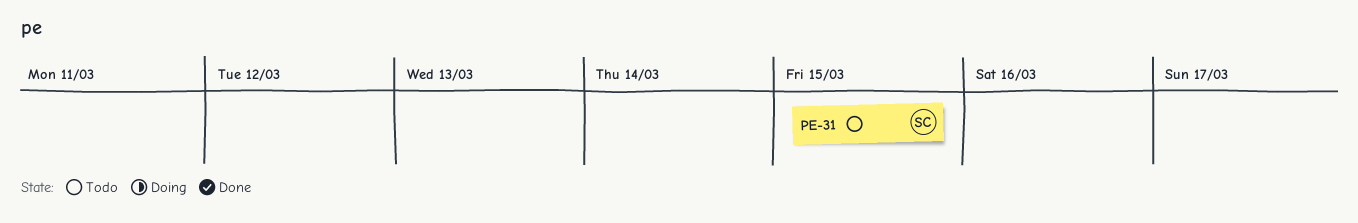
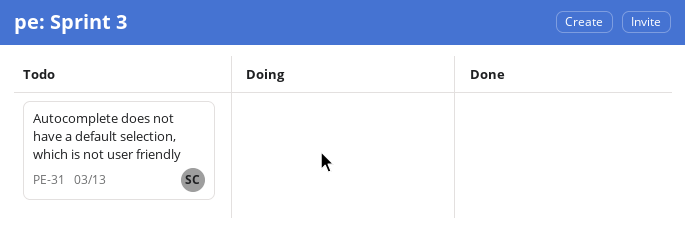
PE-31, due: Mar 15 -> Mar 13

